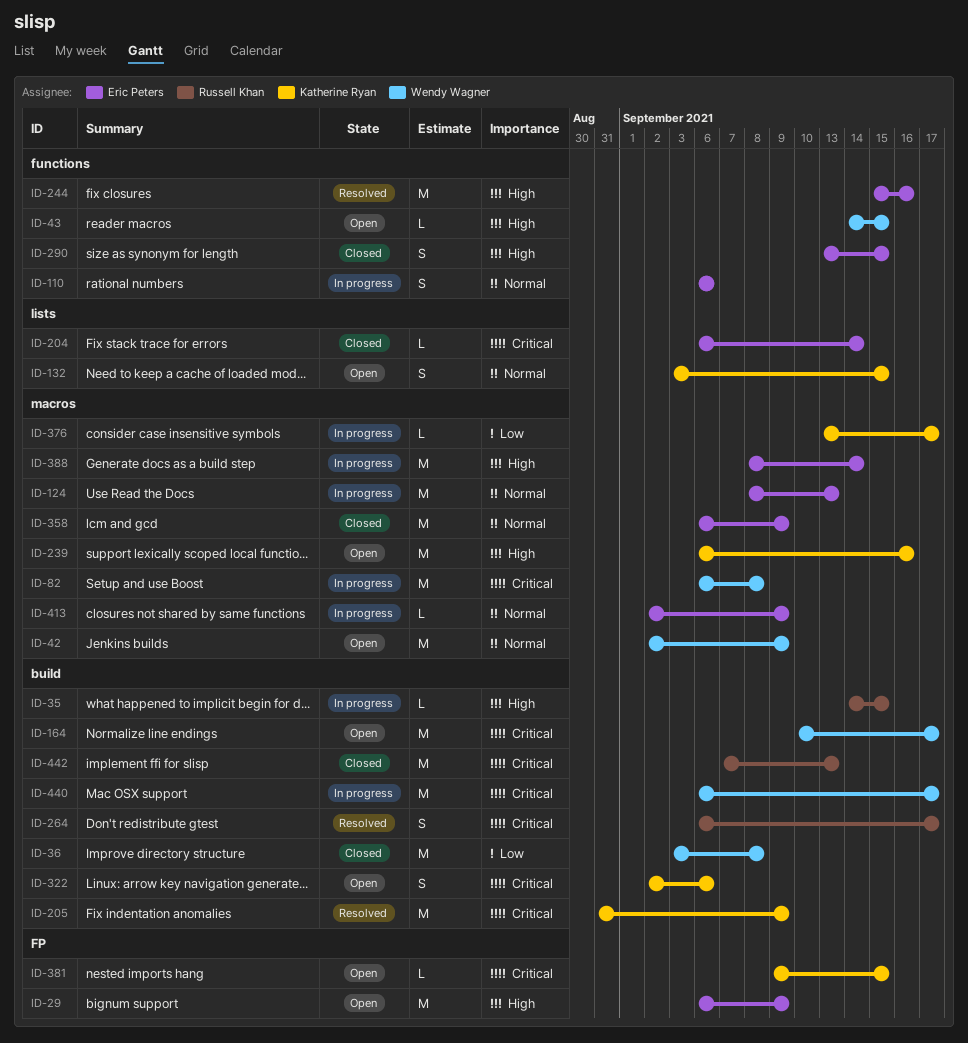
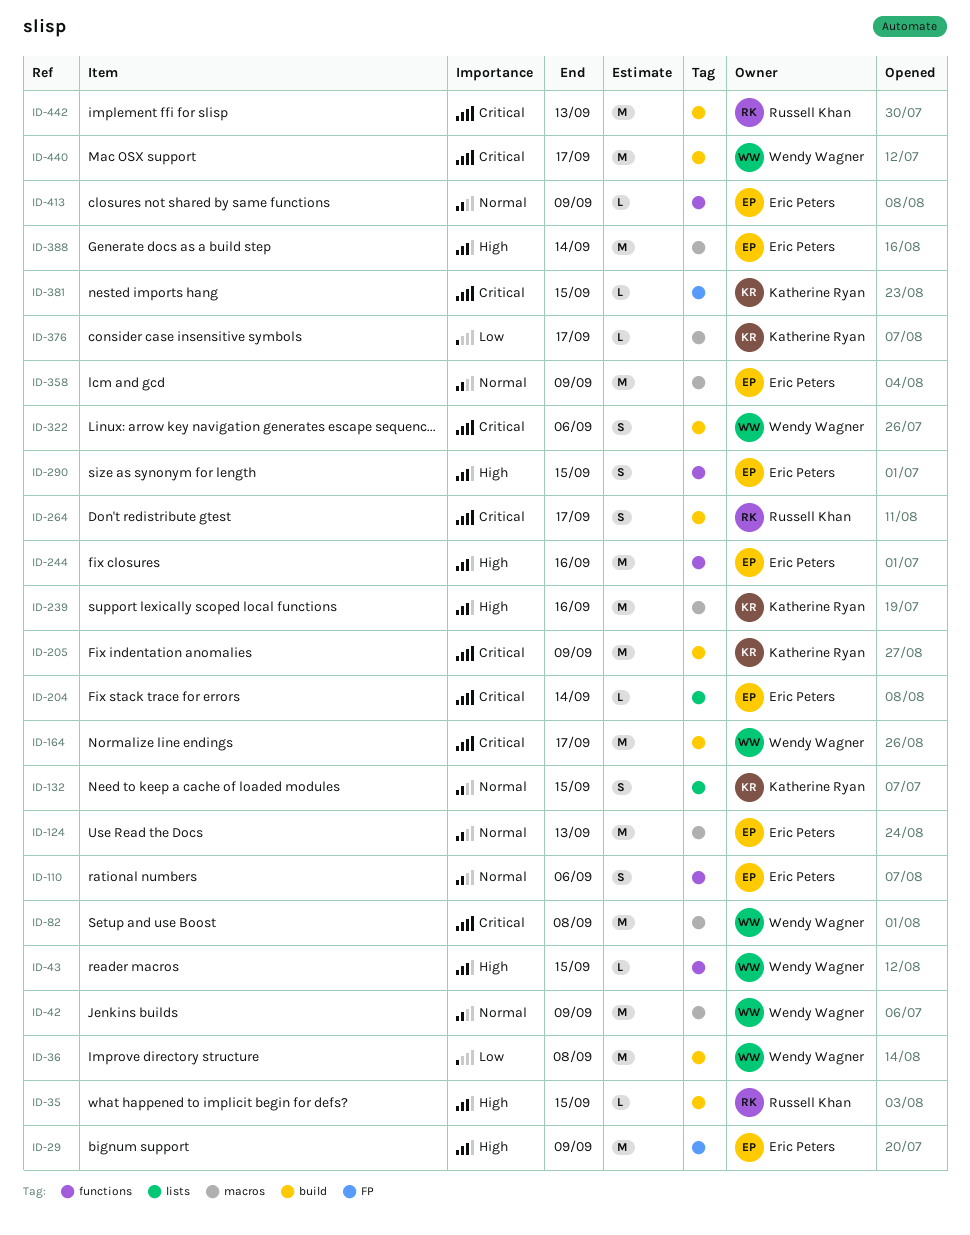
ID-322, owner: Katherine Ryan -> Wendy Wagner
ID-413, label: macros -> functions

